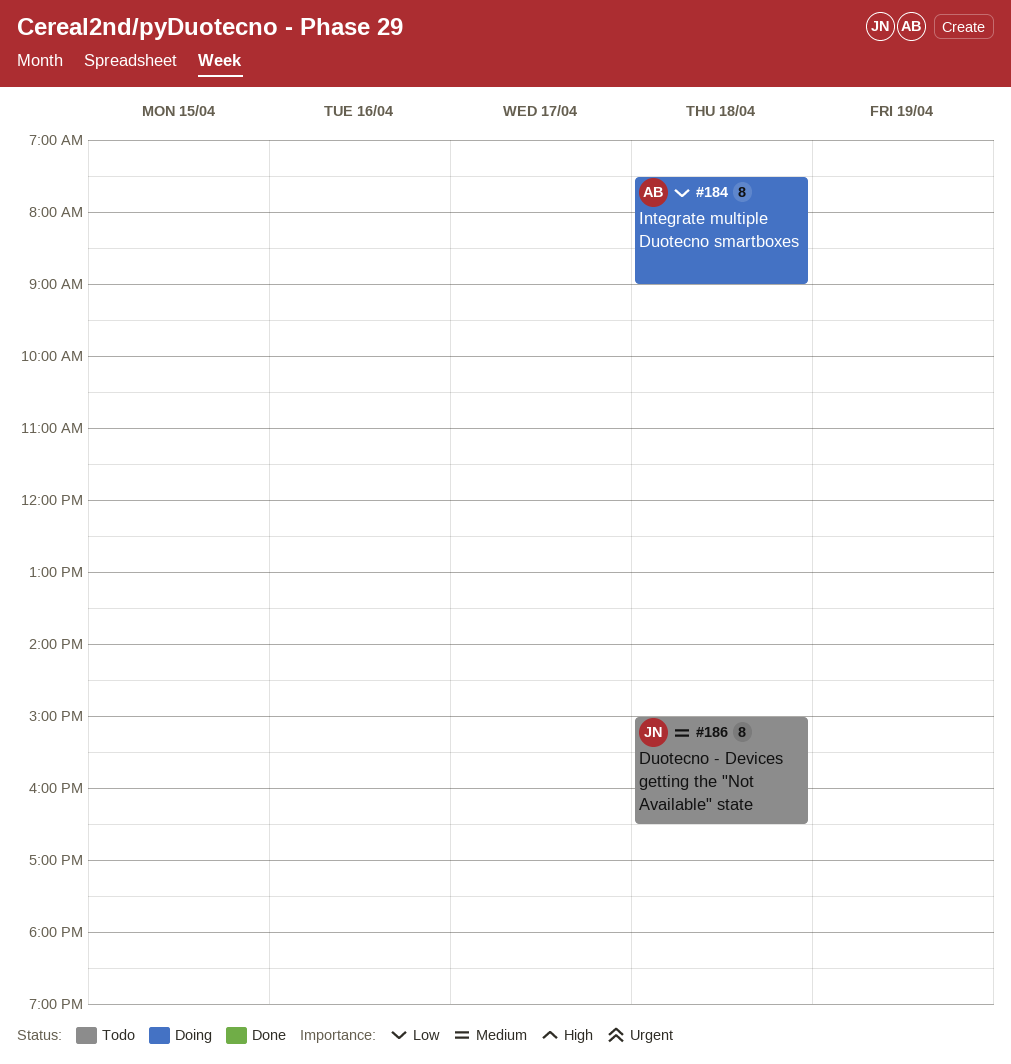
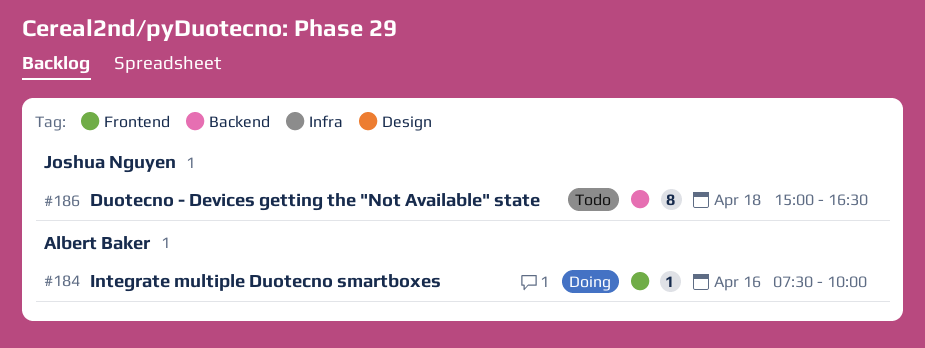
#184, estimate: 8 -> 1
#184, day: Apr 18 -> Apr 16
#184, ends: 09:00 -> 10:00

